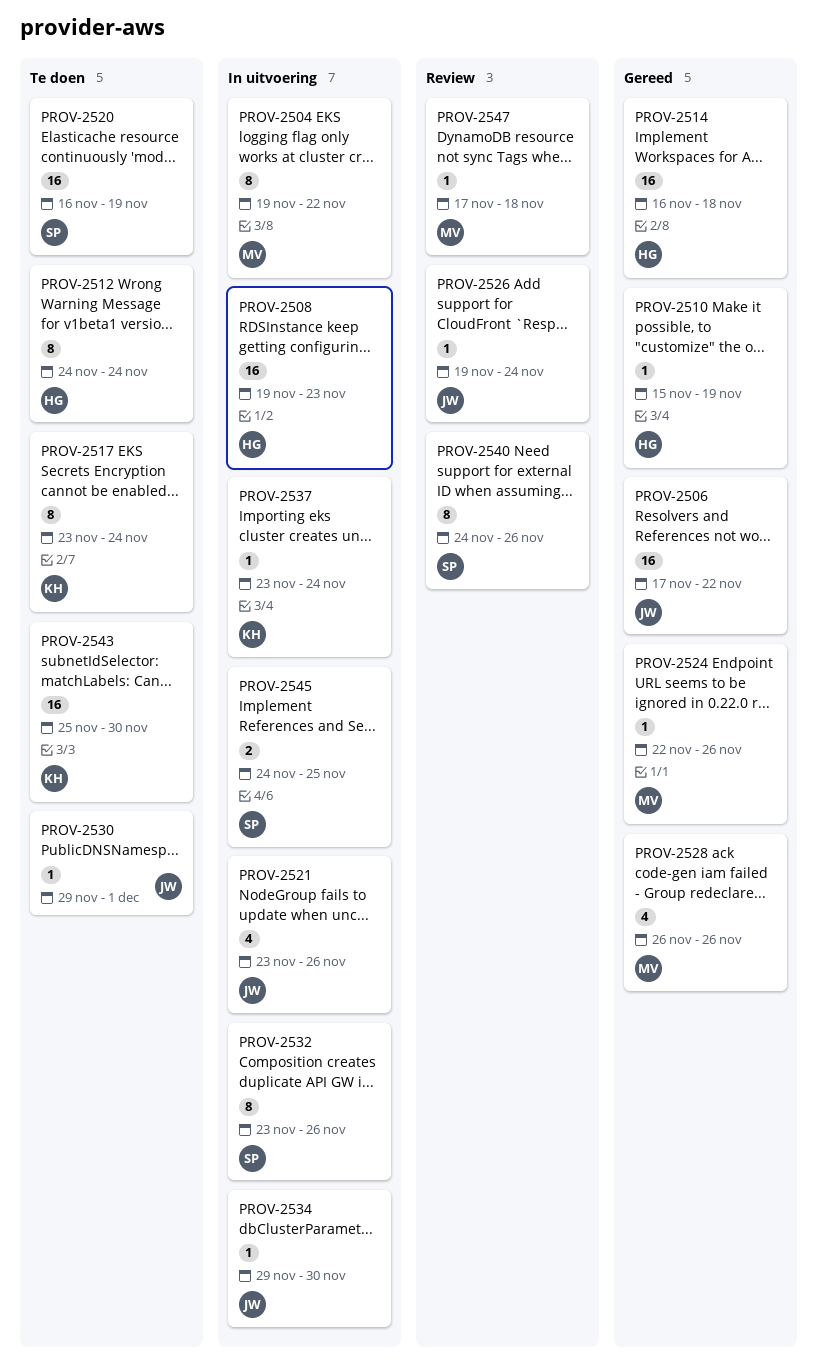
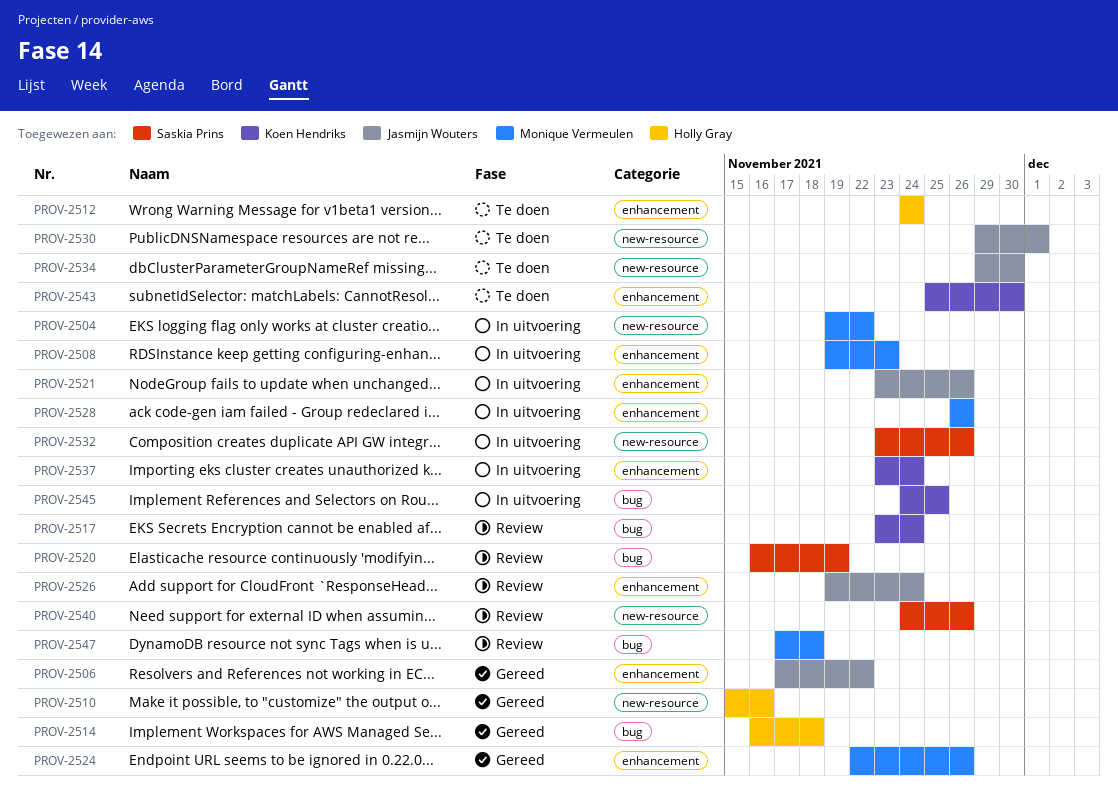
PROV-2508, owner: Holly Gray -> Monique Vermeulen
PROV-2510, due: Nov 19 -> Nov 16
PROV-2517, status: Te doen -> Review
PROV-2520, status: Te doen -> Review
PROV-2528, status: Gereed -> In uitvoering
PROV-2534, status: In uitvoering -> Te doen
PROV-2545, owner: Saskia Prins -> Koen Hendriks

